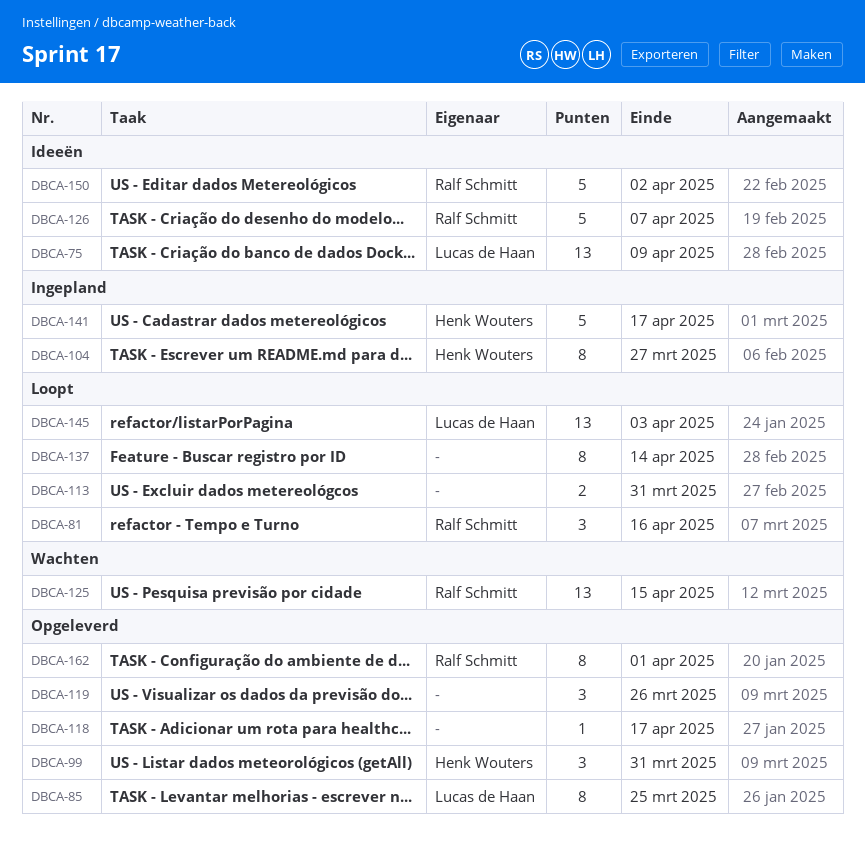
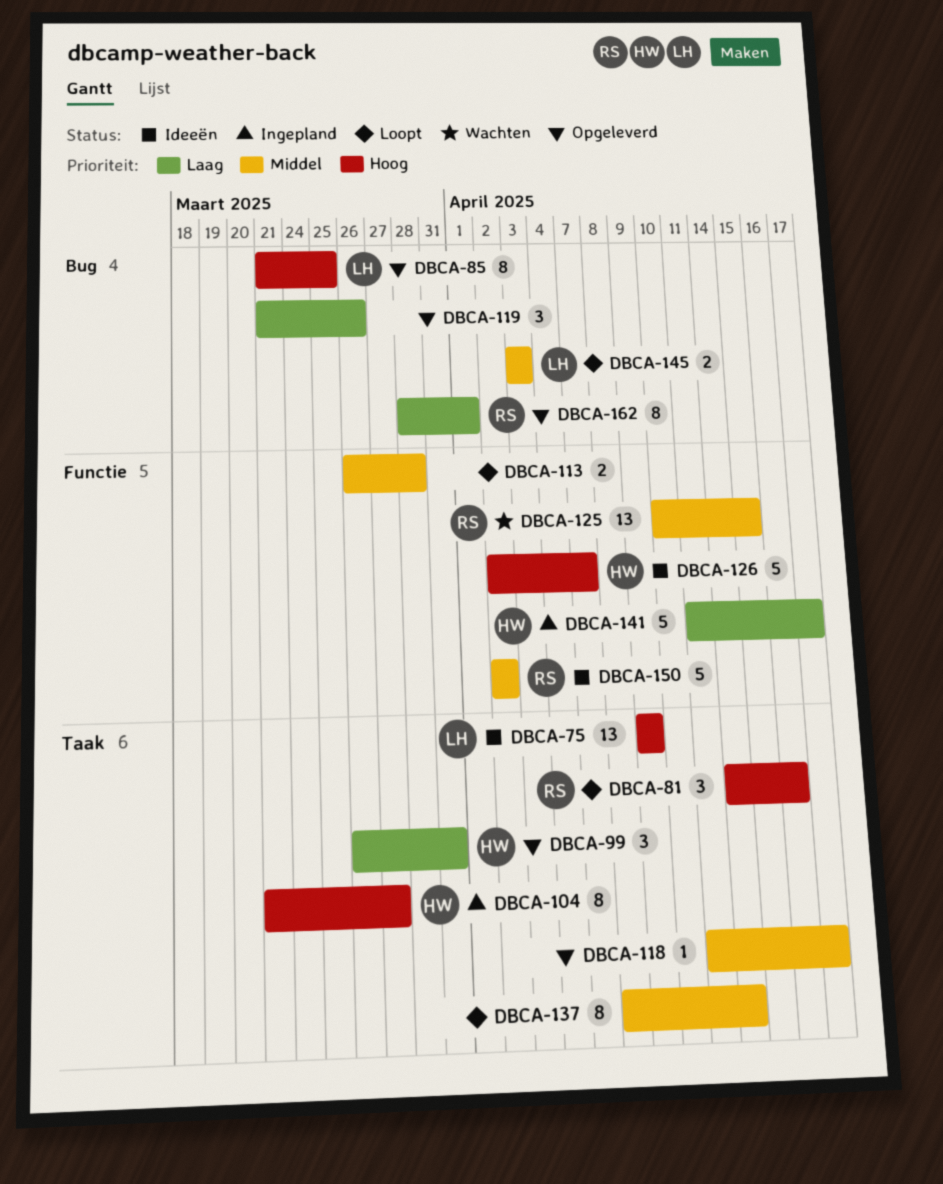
DBCA-113, due: Mar 31 -> Mar 28
DBCA-126, owner: Ralf Schmitt -> Henk Wouters
DBCA-145, estimate: 13 -> 2

